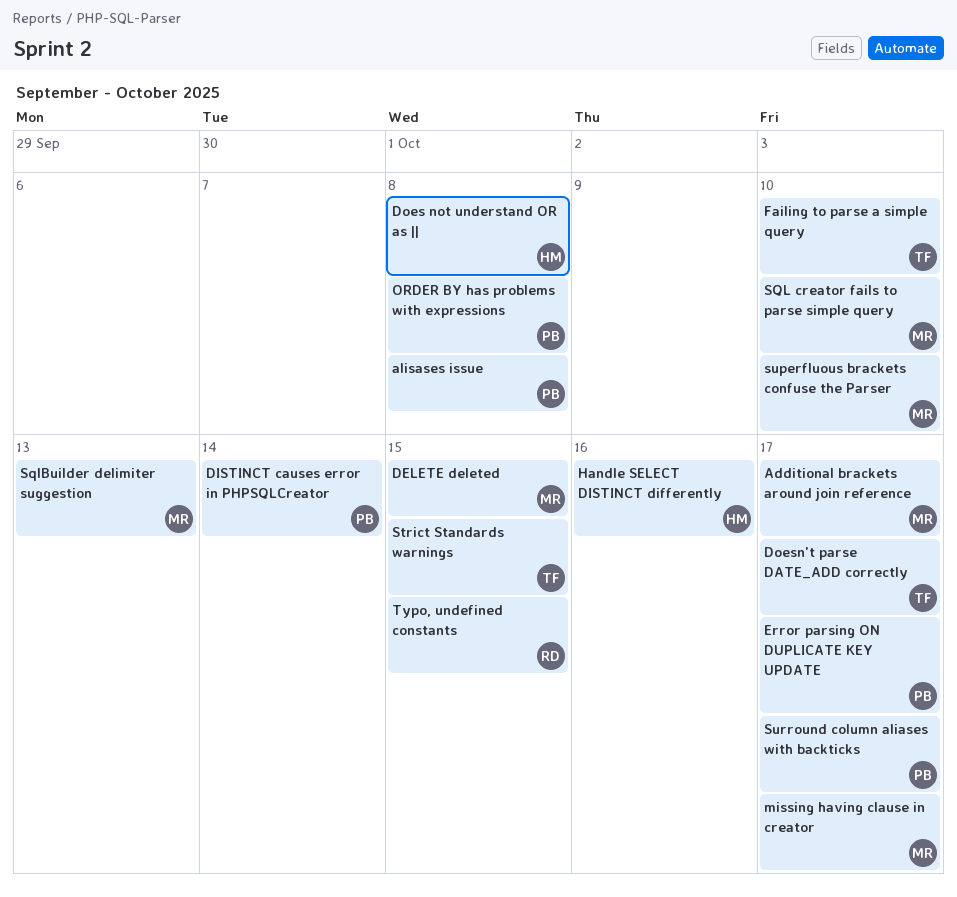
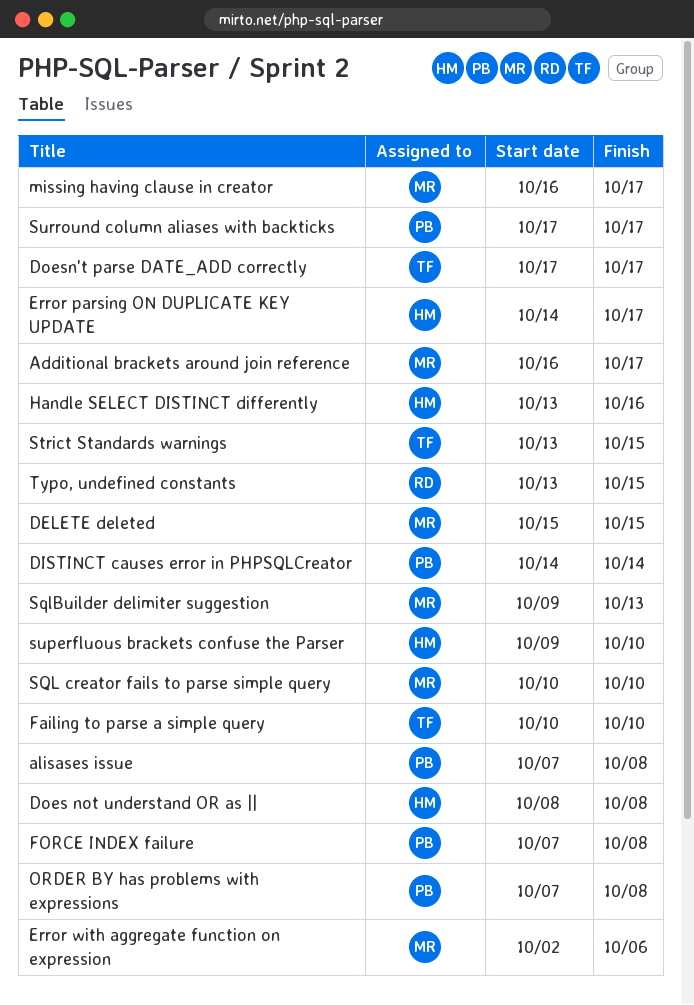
Error parsing ON DUPLICATE KEY UPDATE, owner: PB -> HM
Error with aggregate function on expression: none -> present
FORCE INDEX failure: none -> present
superfluous brackets confuse the Parser, owner: MR -> HM

